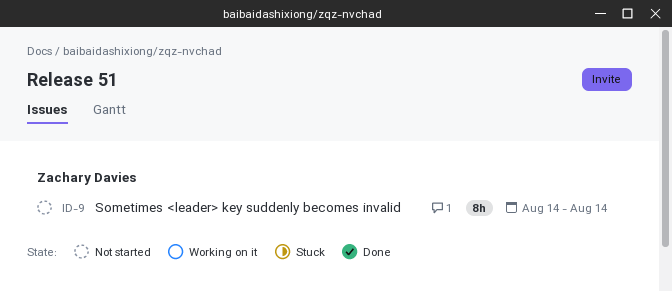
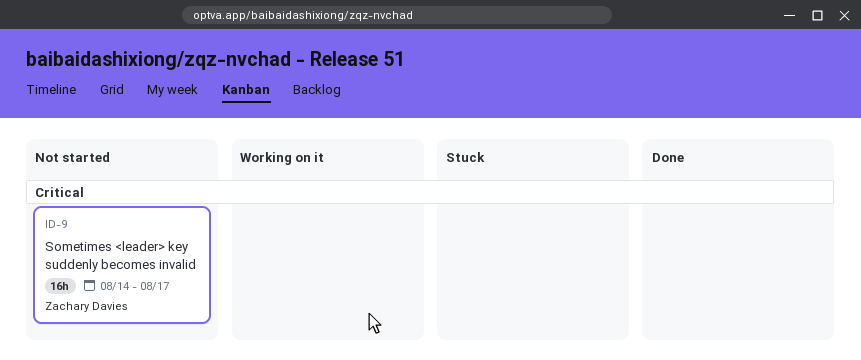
ID-9, estimate: 8h -> 16h
ID-9, due: Aug 14 -> Aug 17

